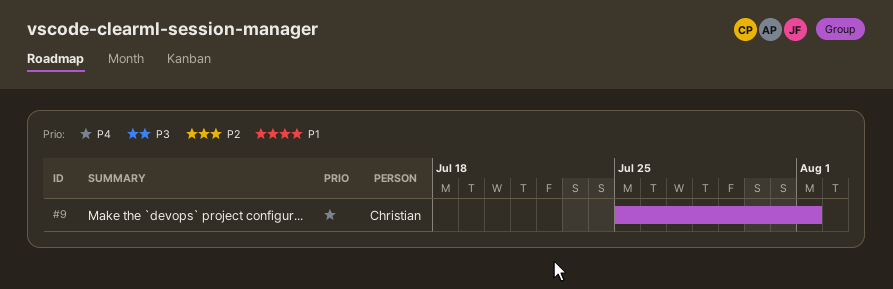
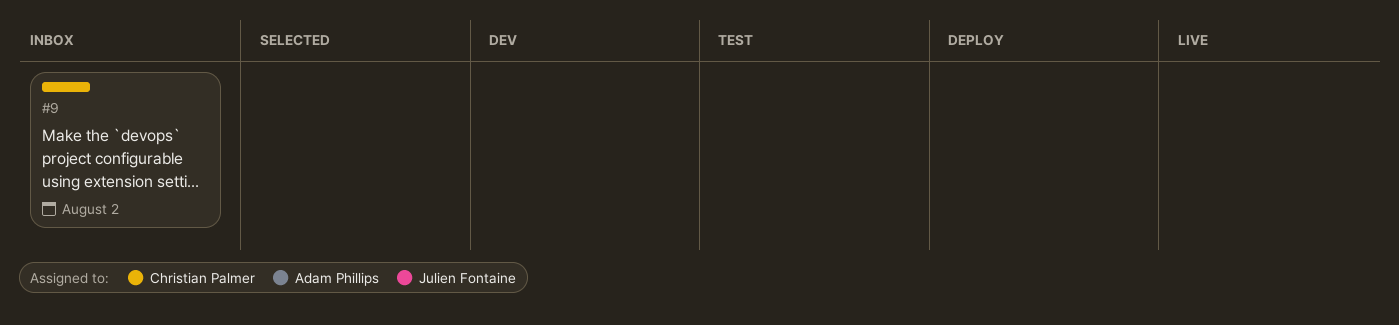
#9, due: Aug 1 -> Aug 2

